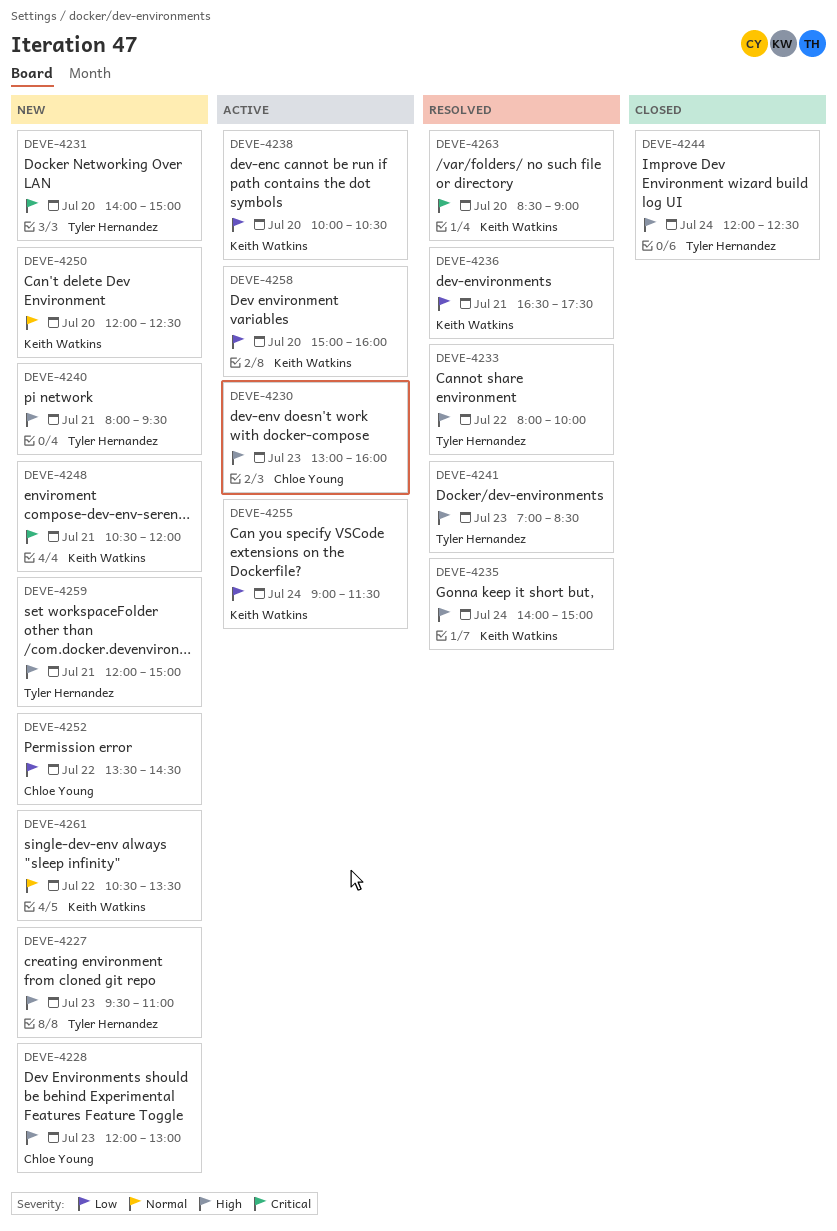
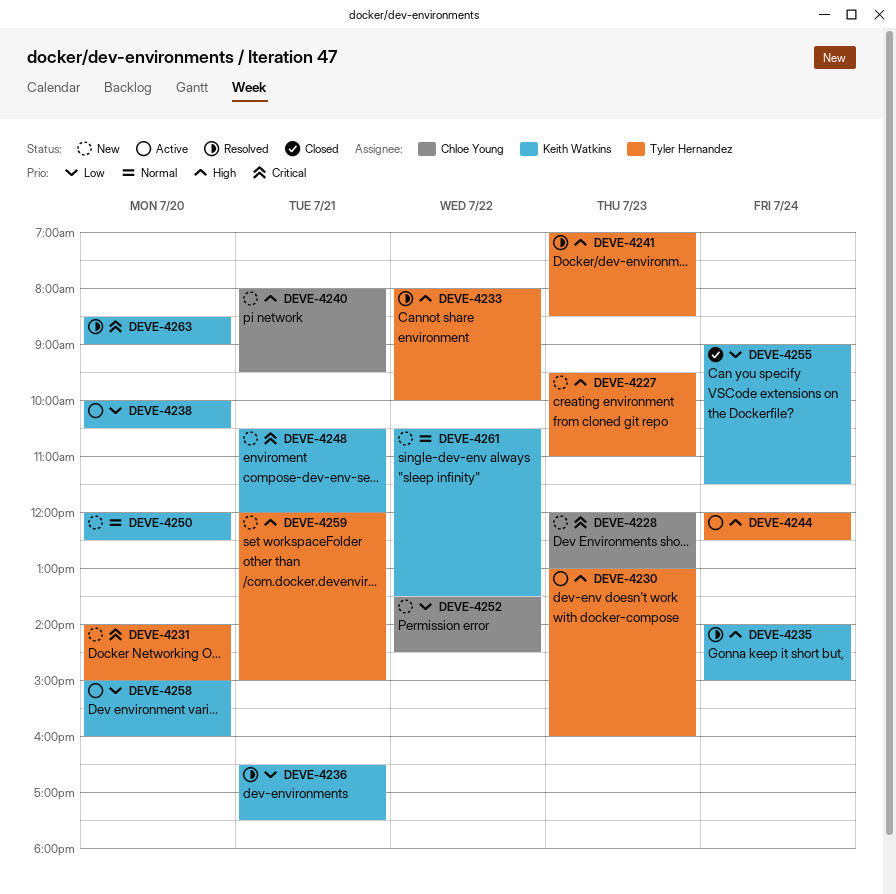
DEVE-4228, priority: High -> Critical
DEVE-4230, owner: Chloe Young -> Tyler Hernandez
DEVE-4240, owner: Tyler Hernandez -> Chloe Young
DEVE-4244, status: Closed -> Active
DEVE-4255, status: Active -> Closed

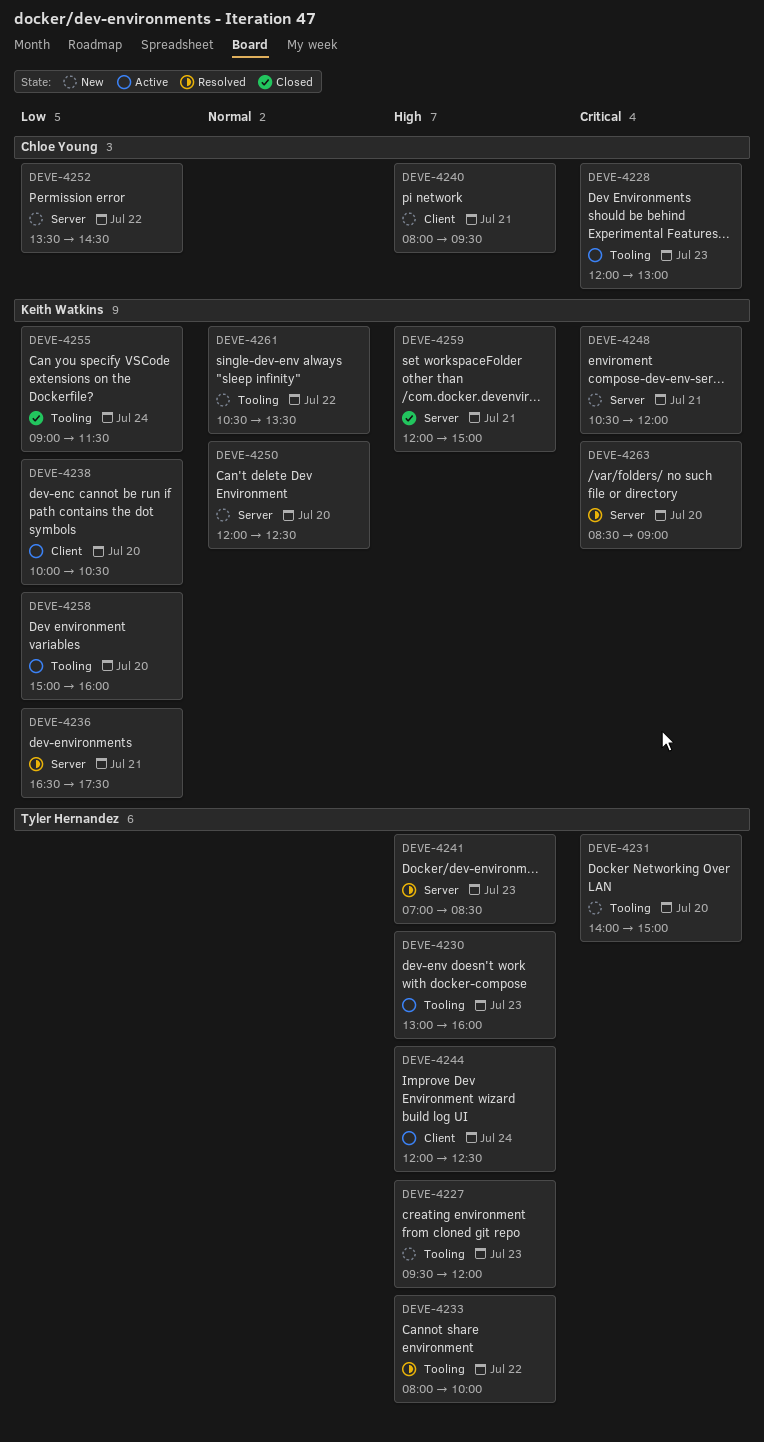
DEVE-4227, ends: 11:00 -> 12:00
DEVE-4228, status: New -> Active
DEVE-4235: present -> none
DEVE-4259, status: New -> Closed
DEVE-4259, owner: Tyler Hernandez -> Keith Watkins

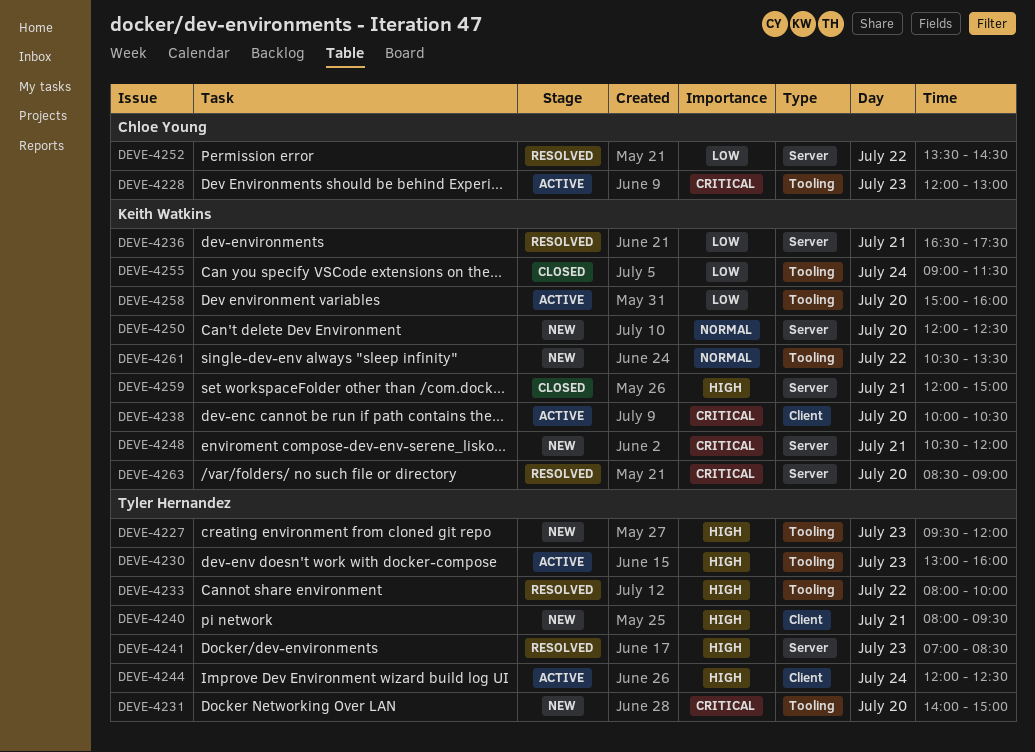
DEVE-4238, priority: Low -> Critical
DEVE-4240, owner: Chloe Young -> Tyler Hernandez
DEVE-4252, status: New -> Resolved

